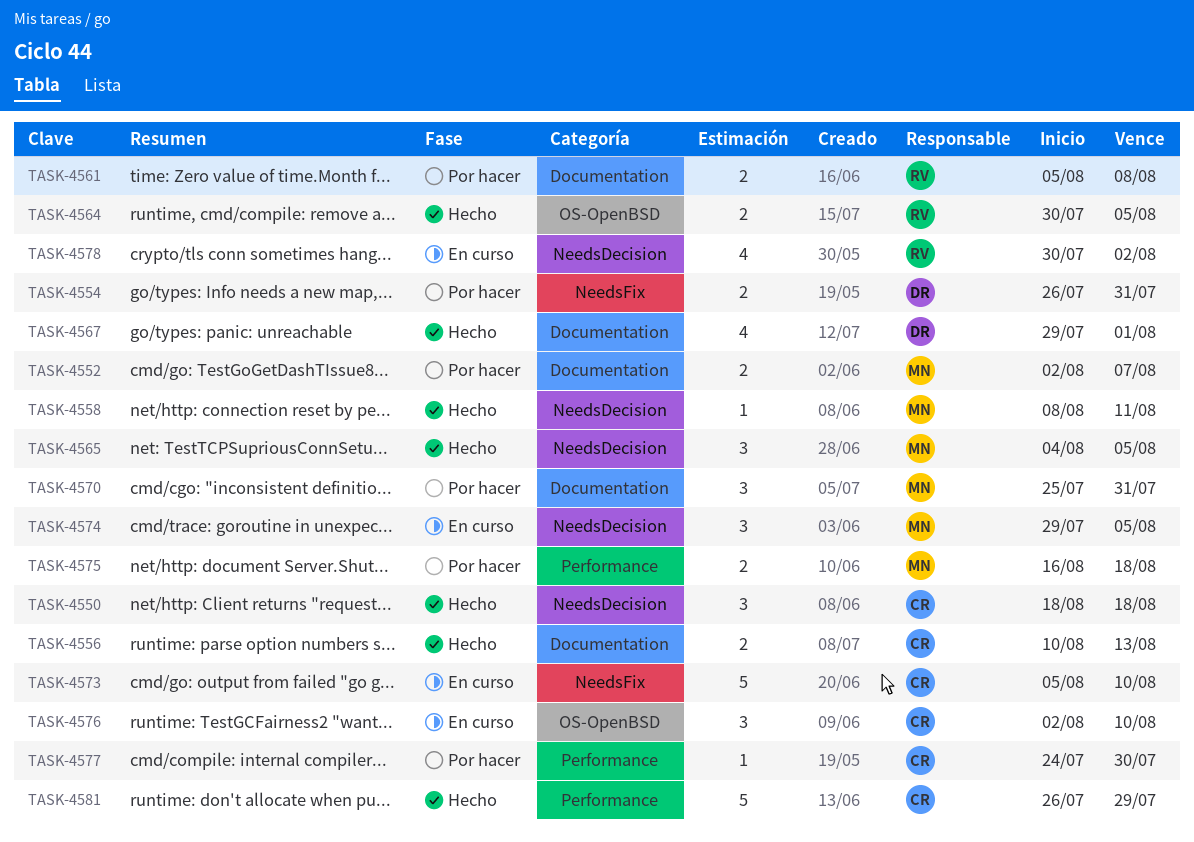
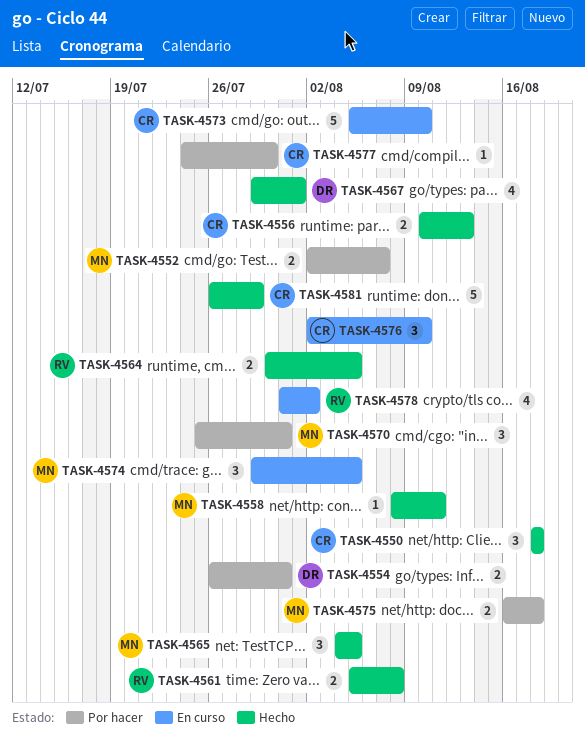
TASK-4561, status: Por hacer -> Hecho
TASK-4578, start: Jul 30 -> Jul 31

